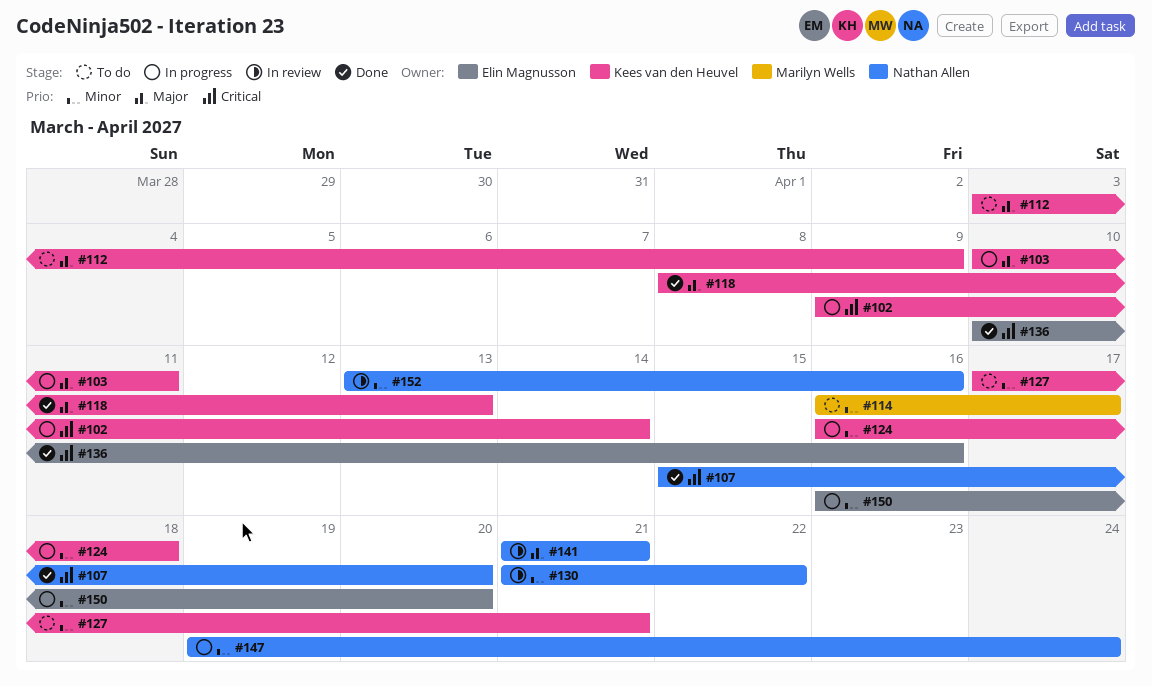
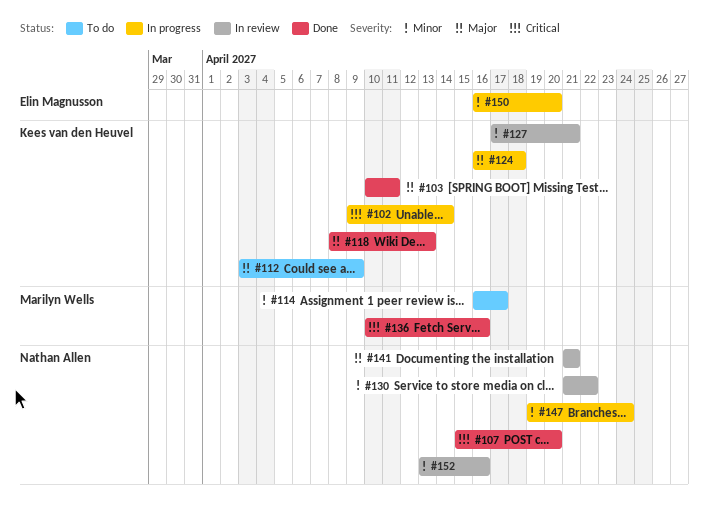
#103, status: In progress -> Done
#124, priority: Minor -> Major
#127, status: To do -> In review
#136, owner: Elin Magnusson -> Marilyn Wells

